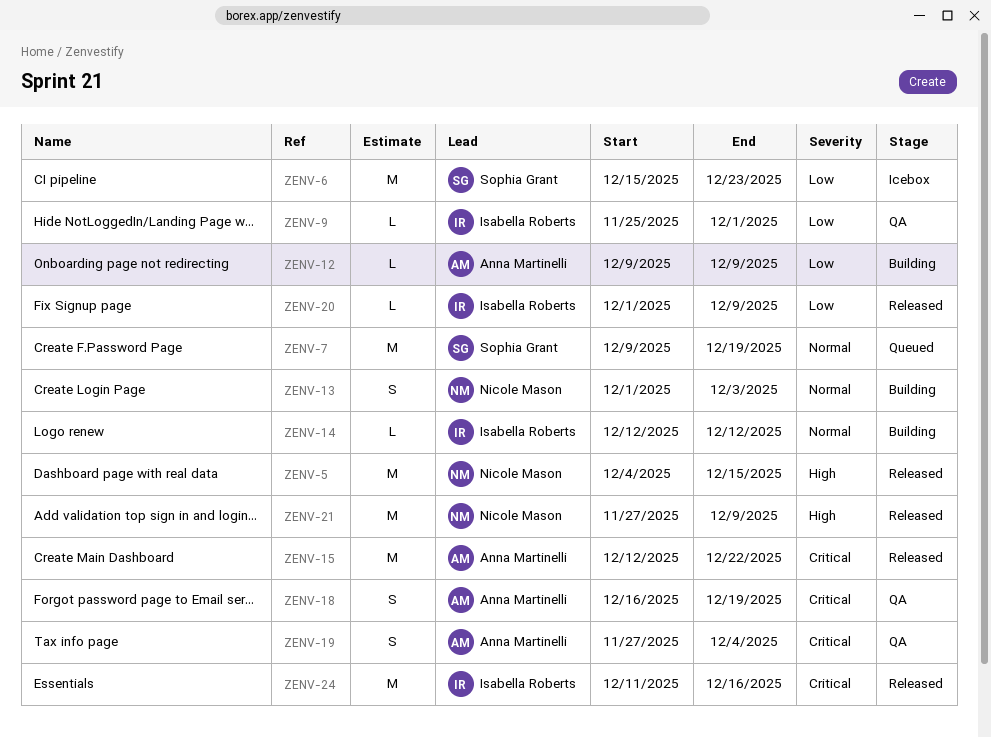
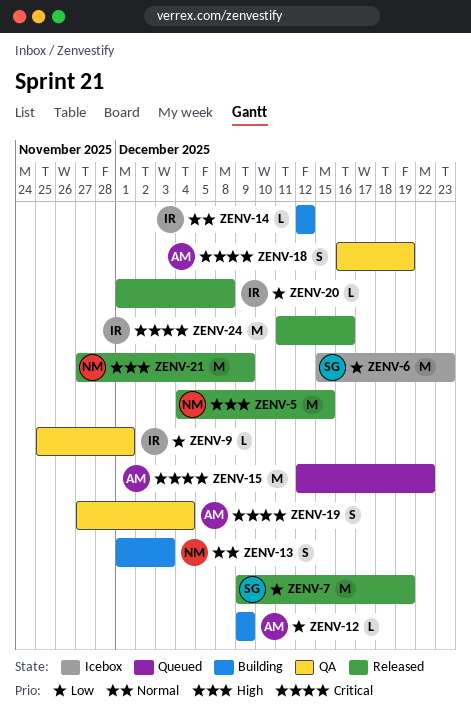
ZENV-7, status: Queued -> Released
ZENV-7, priority: Normal -> Low
ZENV-15, status: Released -> Queued
ZENV-20, due: Dec 9 -> Dec 8

